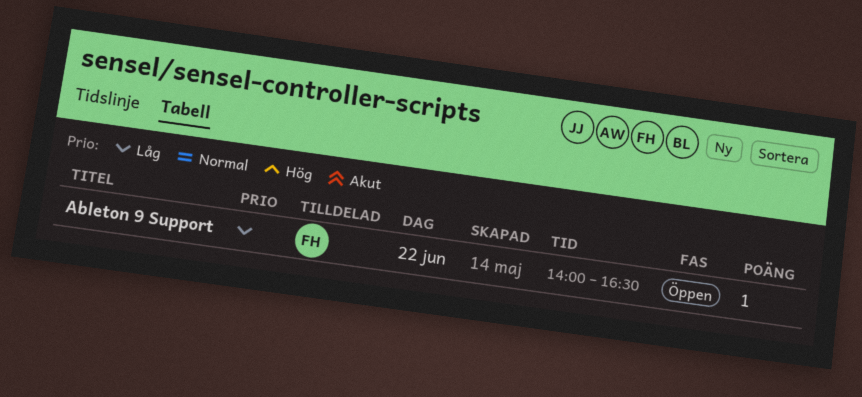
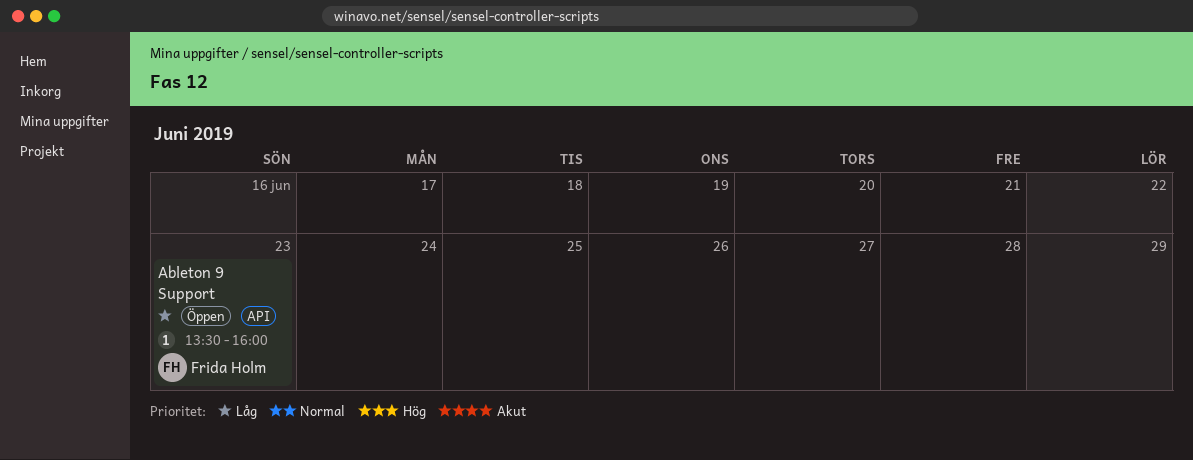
Ableton 9 Support, day: Jun 22 -> Jun 23
Ableton 9 Support, begins: 14:00 -> 13:30
Ableton 9 Support, ends: 16:30 -> 16:00

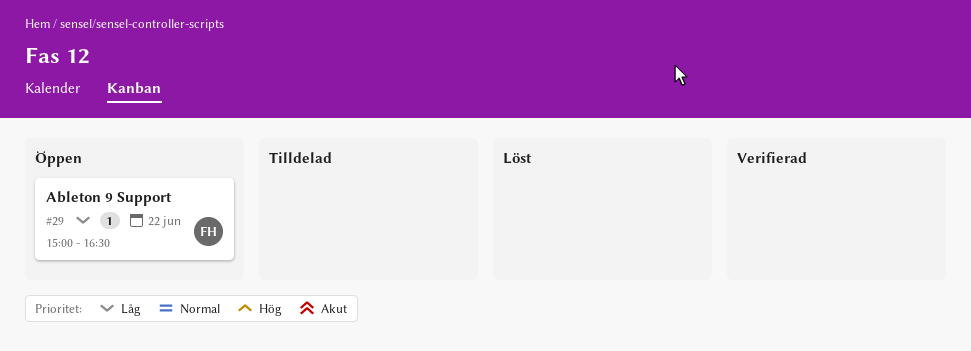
Ableton 9 Support, day: Jun 23 -> Jun 22
Ableton 9 Support, begins: 13:30 -> 15:00
Ableton 9 Support, ends: 16:00 -> 16:30

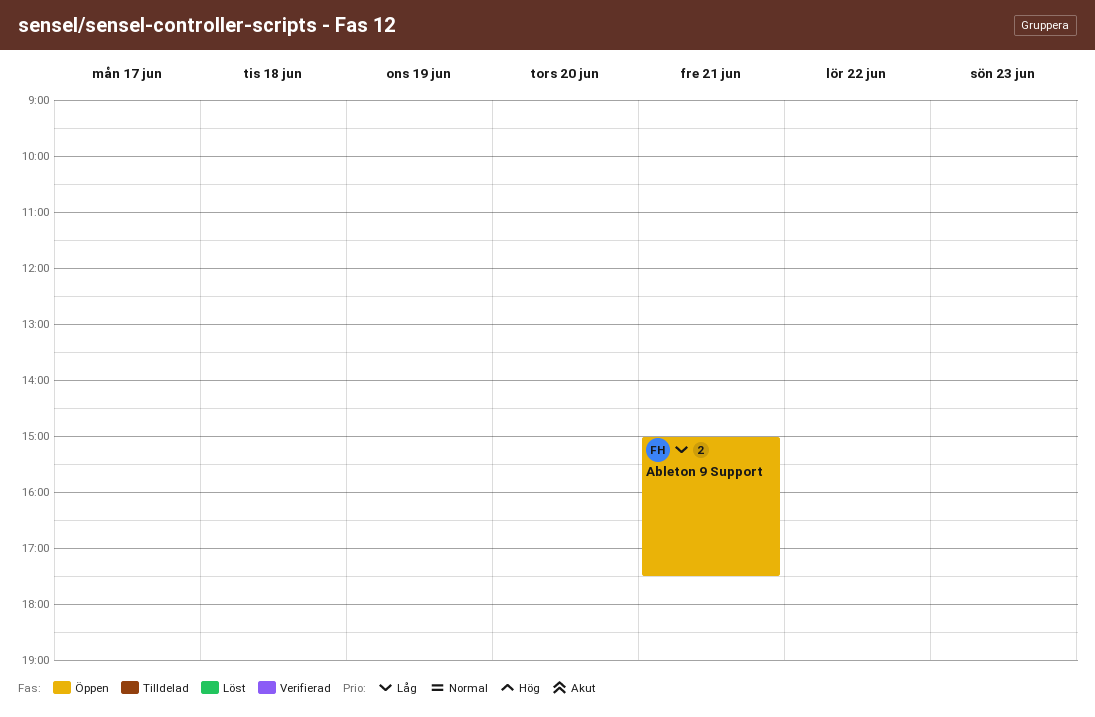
Ableton 9 Support, estimate: 1 -> 2
Ableton 9 Support, day: Jun 22 -> Jun 21
Ableton 9 Support, ends: 16:30 -> 17:30

